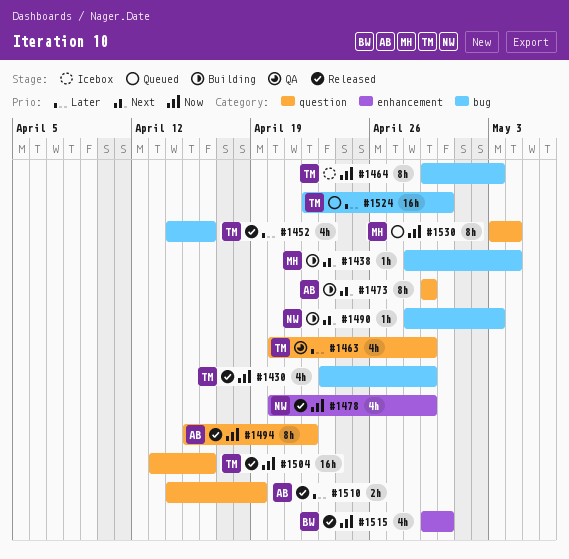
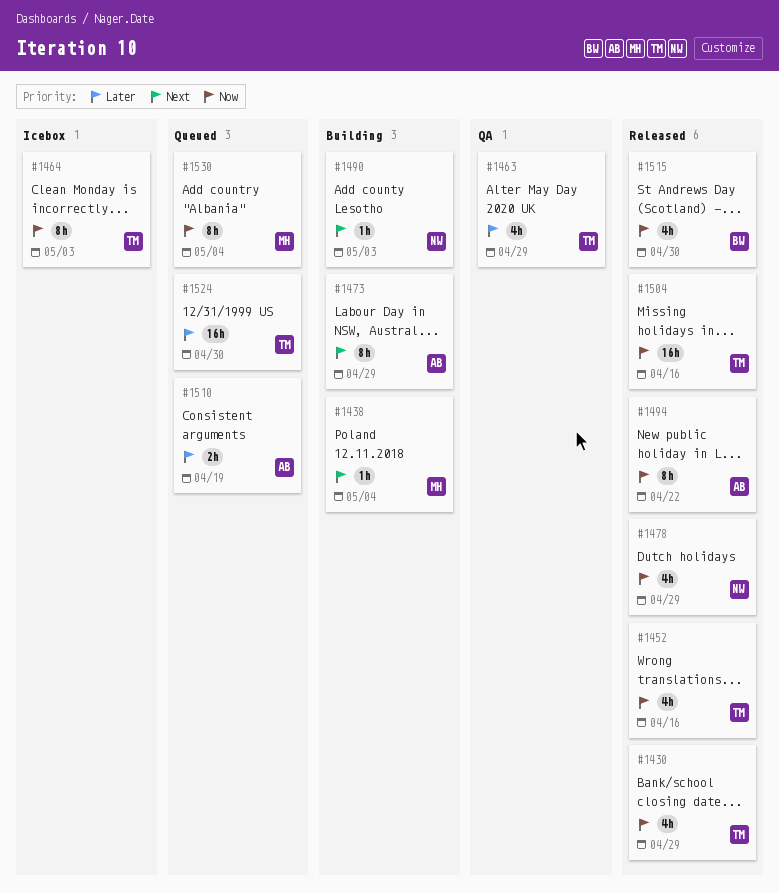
#1452, priority: Later -> Now
#1510, status: Released -> Queued

